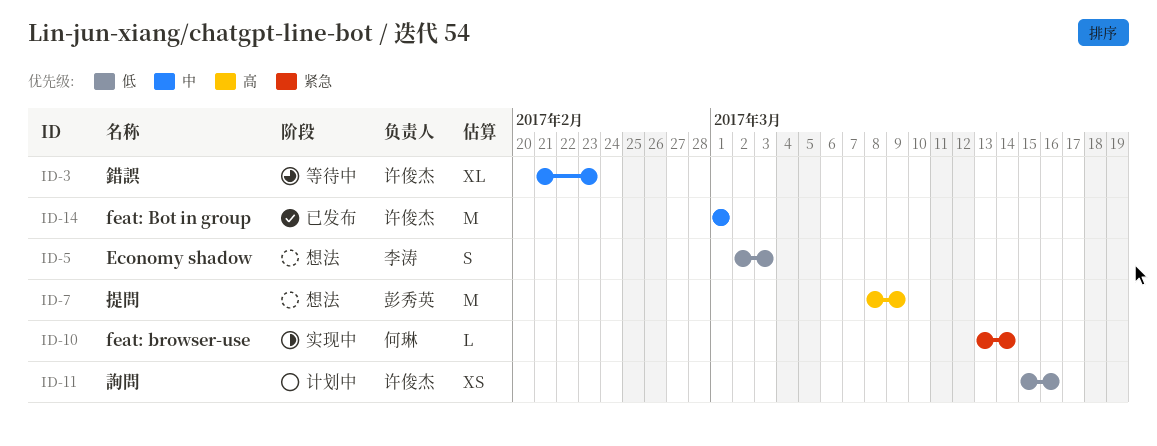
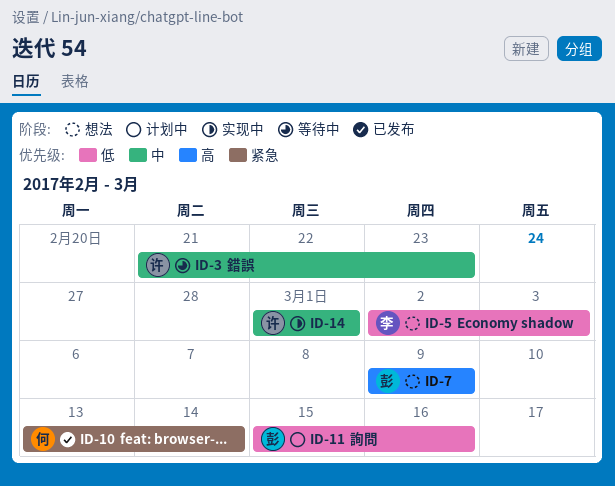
ID-7, start: Mar 8 -> Mar 9
ID-10, status: 实现中 -> 已发布
ID-11, owner: 许俊杰 -> 彭秀英
ID-14, status: 已发布 -> 实现中

